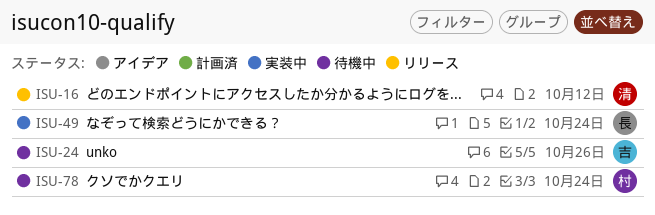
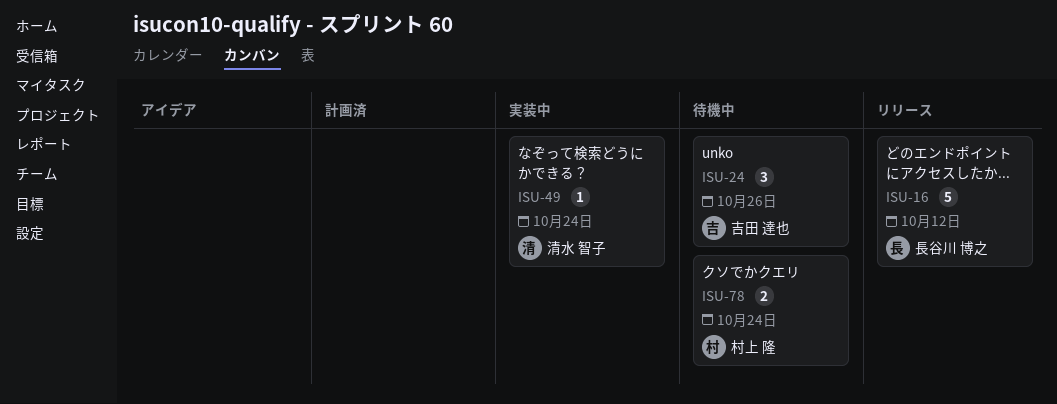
ISU-16, owner: 清水 智子 -> 長谷川 博之
ISU-49, owner: 長谷川 博之 -> 清水 智子

